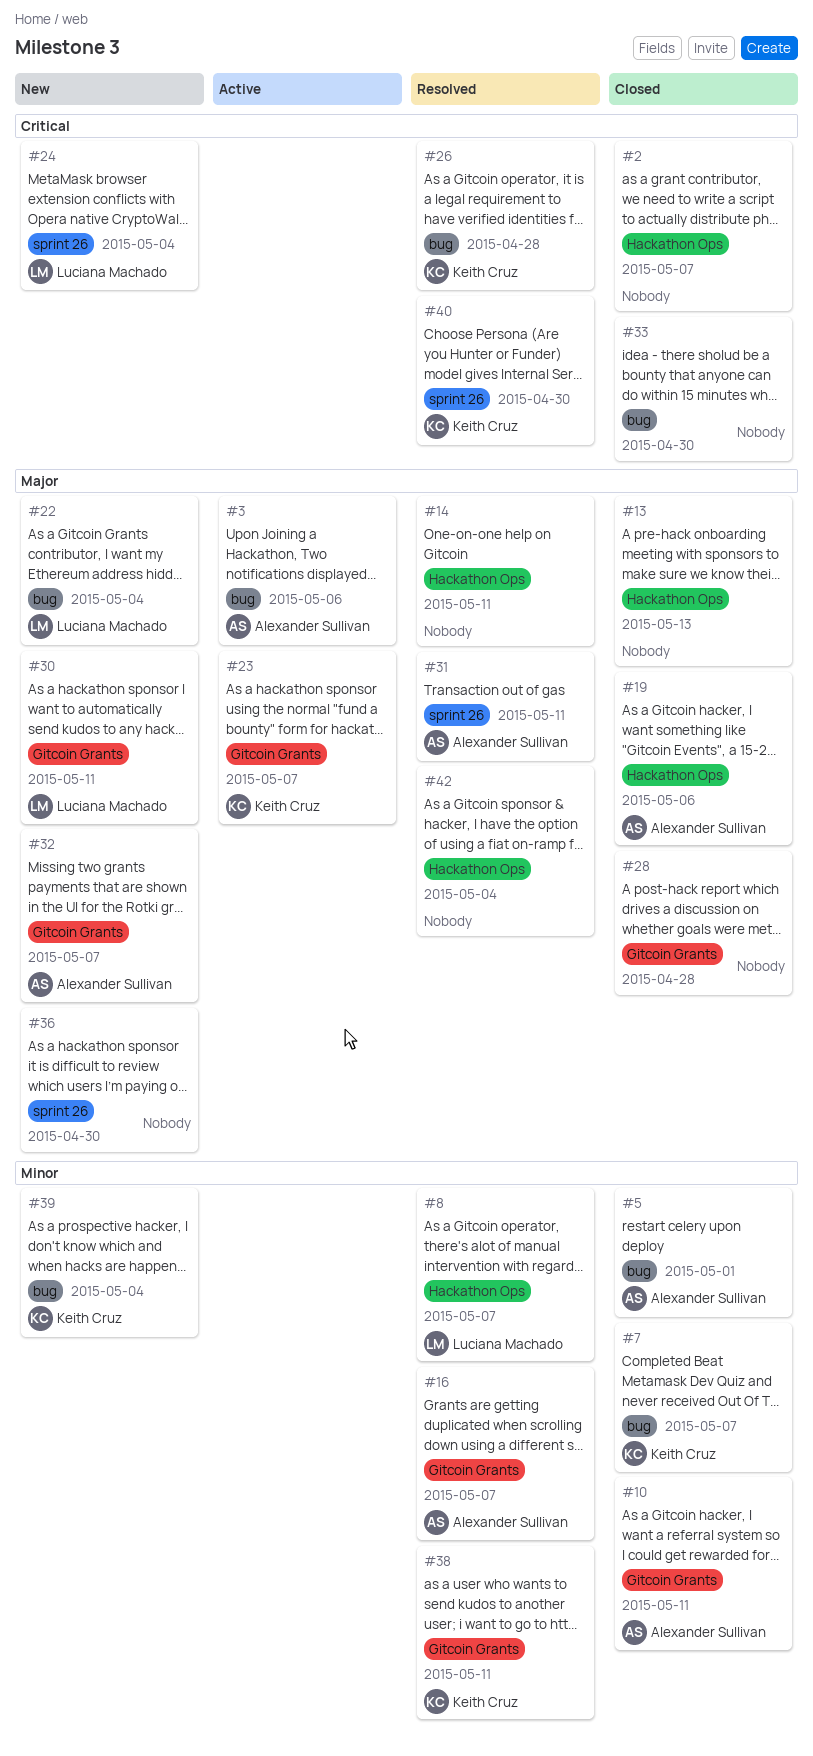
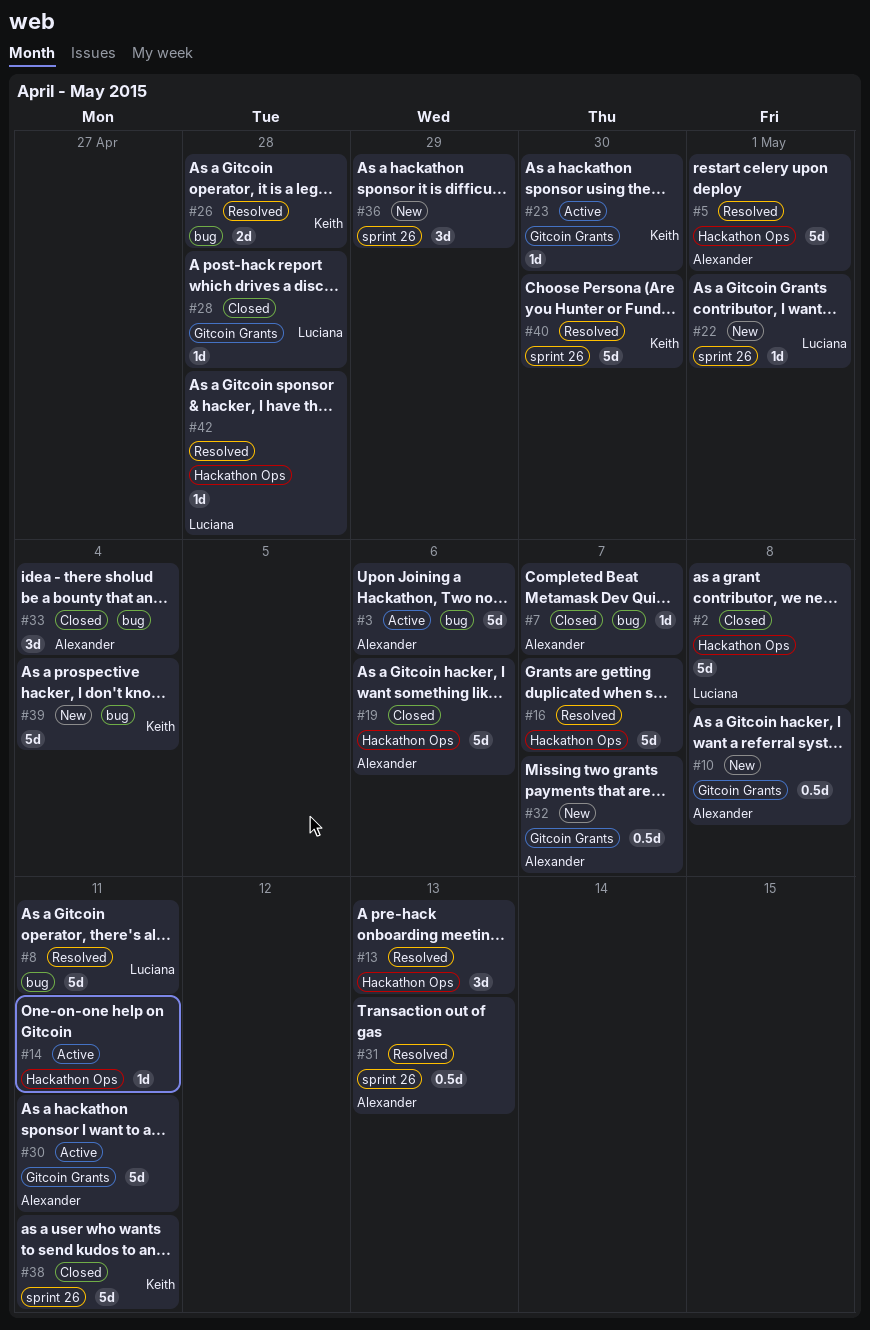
#2, owner: none -> Luciana Machado
#2, due: May 7 -> May 8
#5, status: Closed -> Resolved
#5, label: bug -> Hackathon Ops
#7, owner: Keith Cruz -> Alexander Sullivan
#8, label: Hackathon Ops -> bug
#8, due: May 7 -> May 11
#10, status: Closed -> New
#10, due: May 11 -> May 8
#13, status: Closed -> Resolved
#14, status: Resolved -> Active
#16, owner: Alexander Sullivan -> none
#16, label: Gitcoin Grants -> Hackathon Ops
#22, label: bug -> sprint 26
#22, due: May 4 -> May 1
#23, due: May 7 -> Apr 30
#24: present -> none
#28, owner: none -> Luciana Machado
#30, status: New -> Active
#30, owner: Luciana Machado -> Alexander Sullivan
#31, due: May 11 -> May 13
#33, owner: none -> Alexander Sullivan
#33, due: Apr 30 -> May 4
#36, due: Apr 30 -> Apr 29
#38, status: Resolved -> Closed
#38, label: Gitcoin Grants -> sprint 26
#42, owner: none -> Luciana Machado
#42, due: May 4 -> Apr 28

